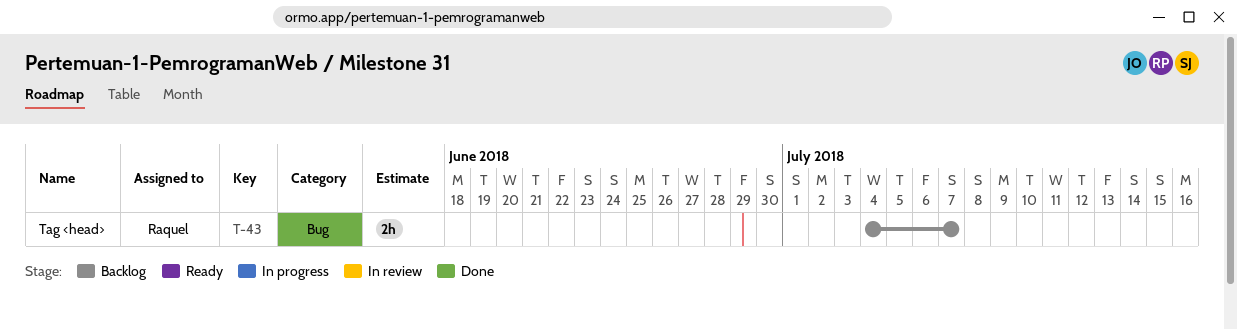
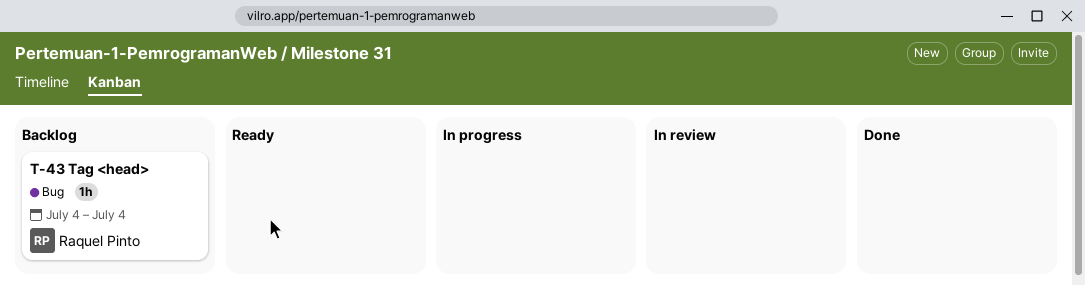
T-43, estimate: 2h -> 1h
T-43, due: Jul 7 -> Jul 4

